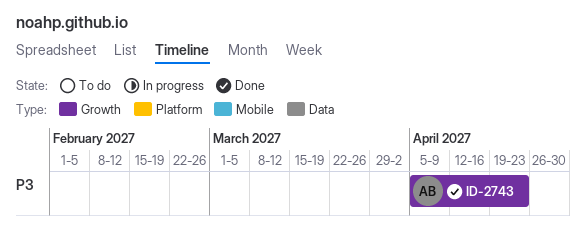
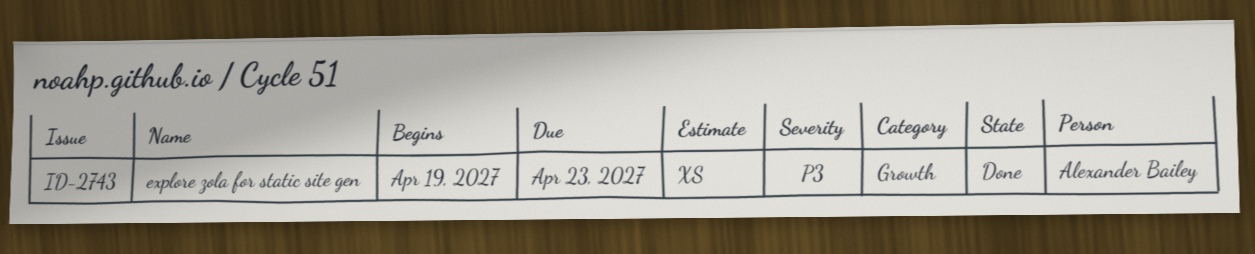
ID-2743, start: Apr 5 -> Apr 19

